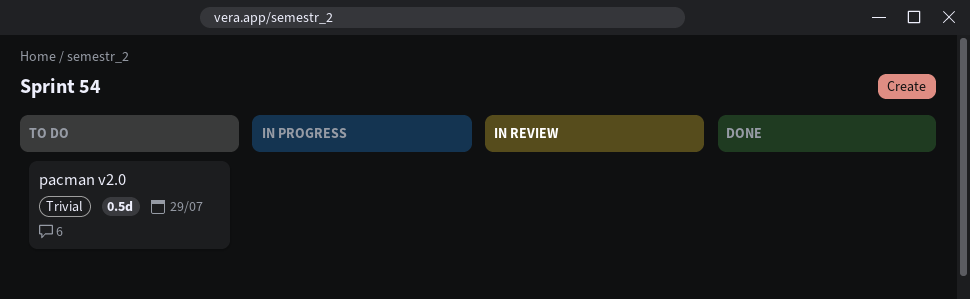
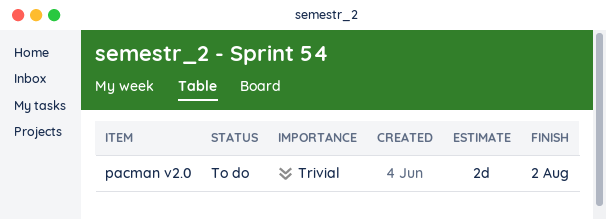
pacman v2.0, estimate: 0.5d -> 2d
pacman v2.0, due: Jul 29 -> Aug 2

